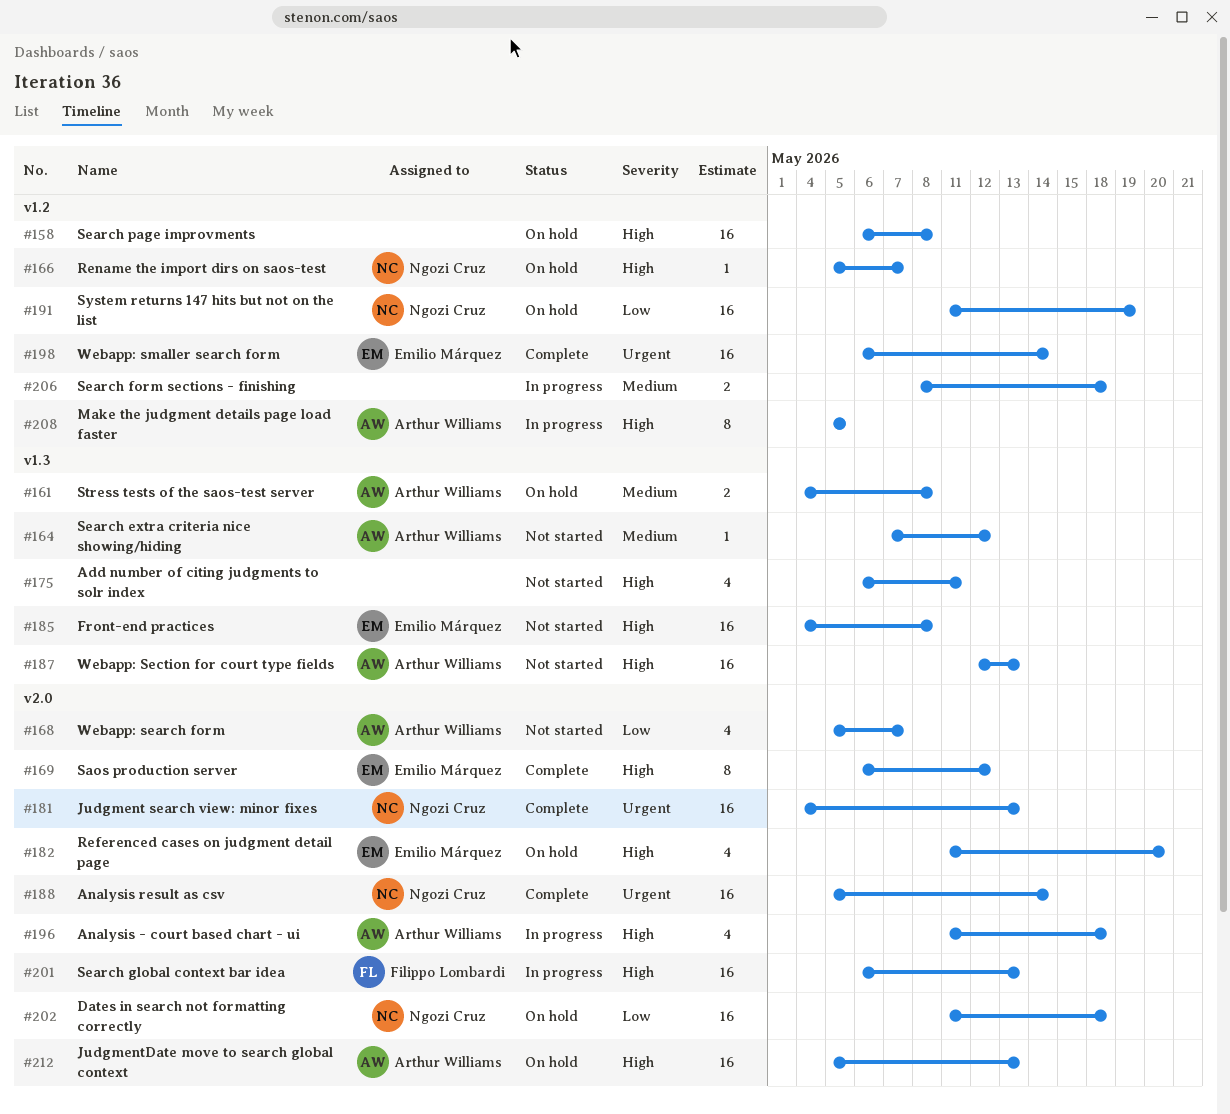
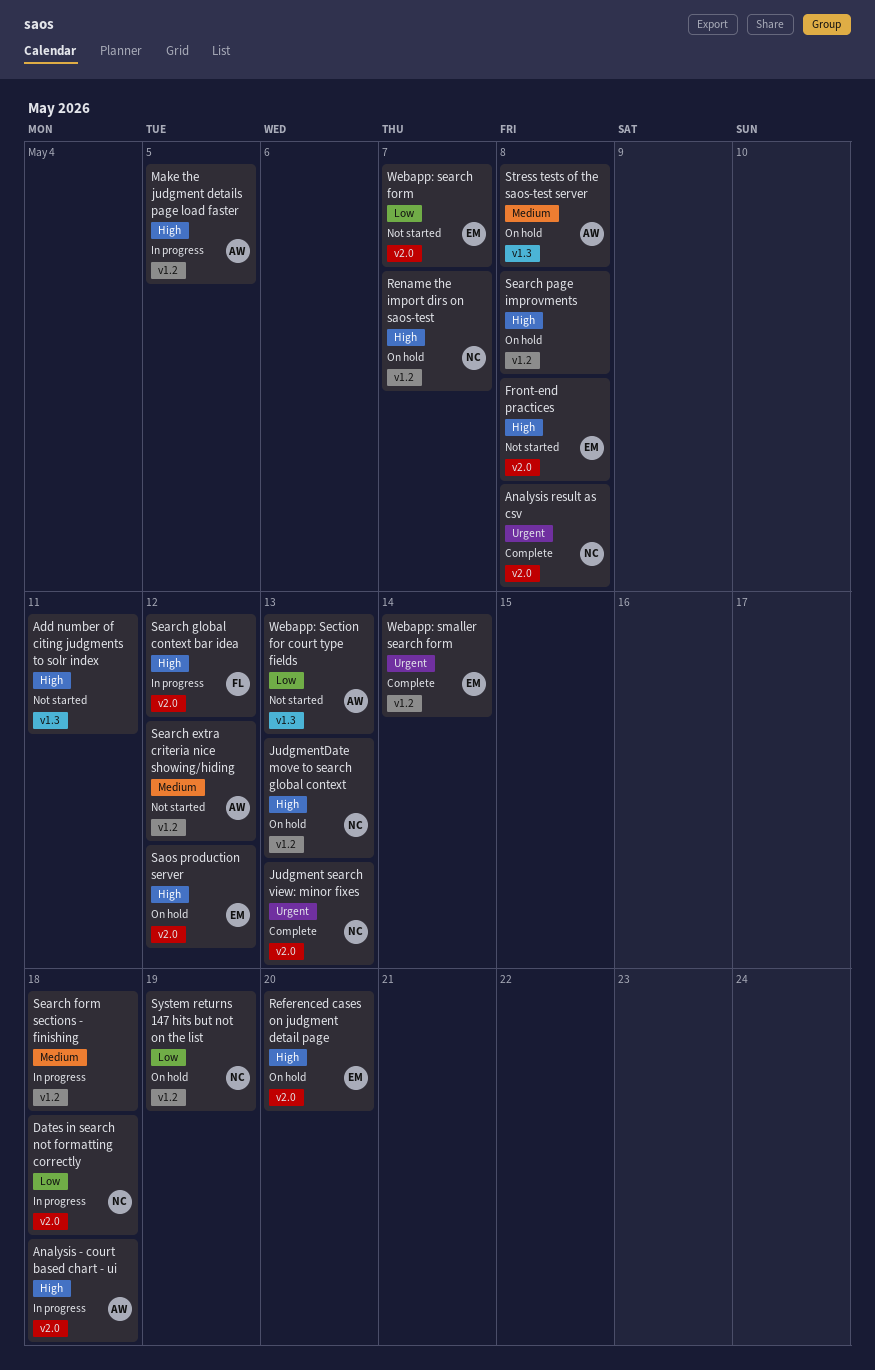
Analysis result as csv, due: May 14 -> May 8
Dates in search not formatting correctly, status: On hold -> In progress
Front-end practices, label: v1.3 -> v2.0
JudgmentDate move to search global context, owner: Arthur Williams -> Ngozi Cruz
JudgmentDate move to search global context, label: v2.0 -> v1.2
Saos production server, status: Complete -> On hold
Search extra criteria nice showing/hiding, label: v1.3 -> v1.2
Search global context bar idea, due: May 13 -> May 12
Webapp: search form, owner: Arthur Williams -> Emilio Márquez
Webapp: Section for court type fields, priority: High -> Low

